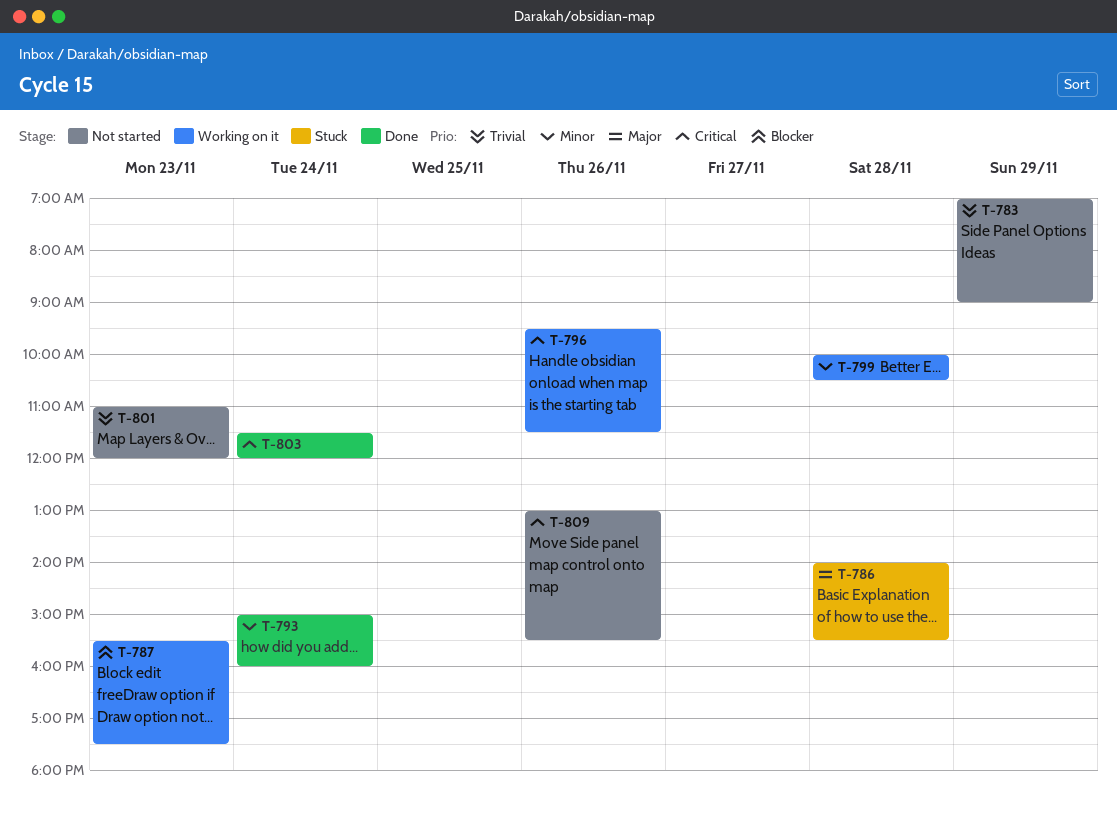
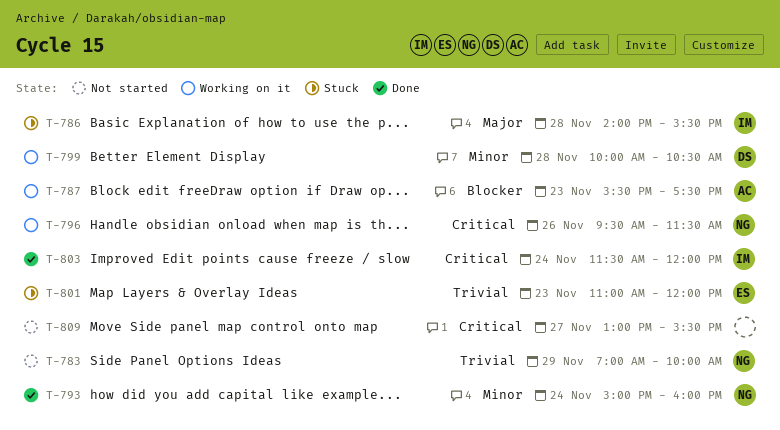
T-783, ends: 09:00 -> 10:00
T-801, status: Not started -> Stuck
T-809, day: Nov 26 -> Nov 27

